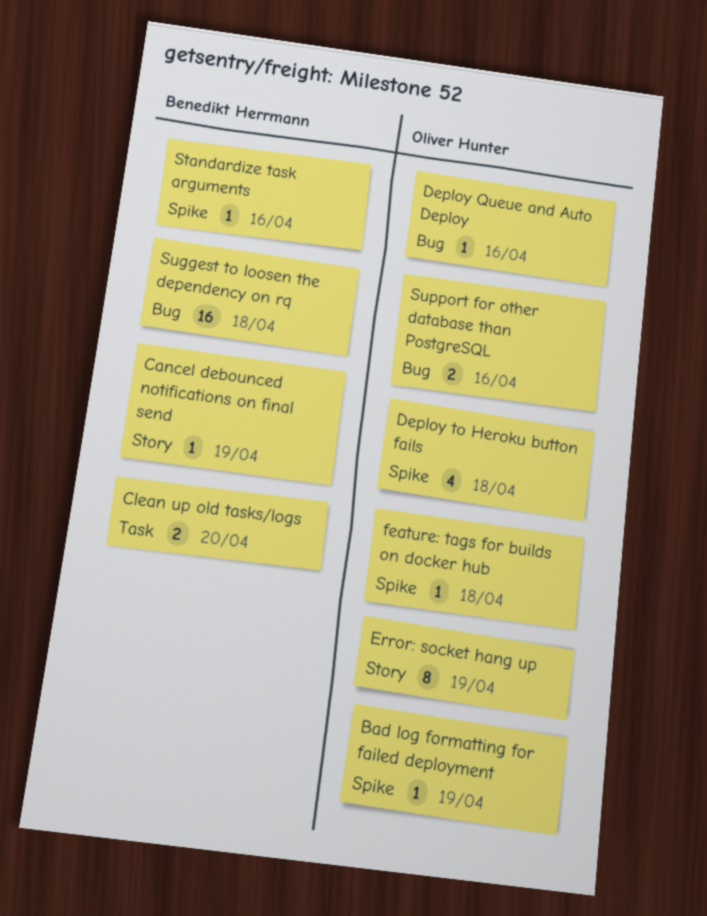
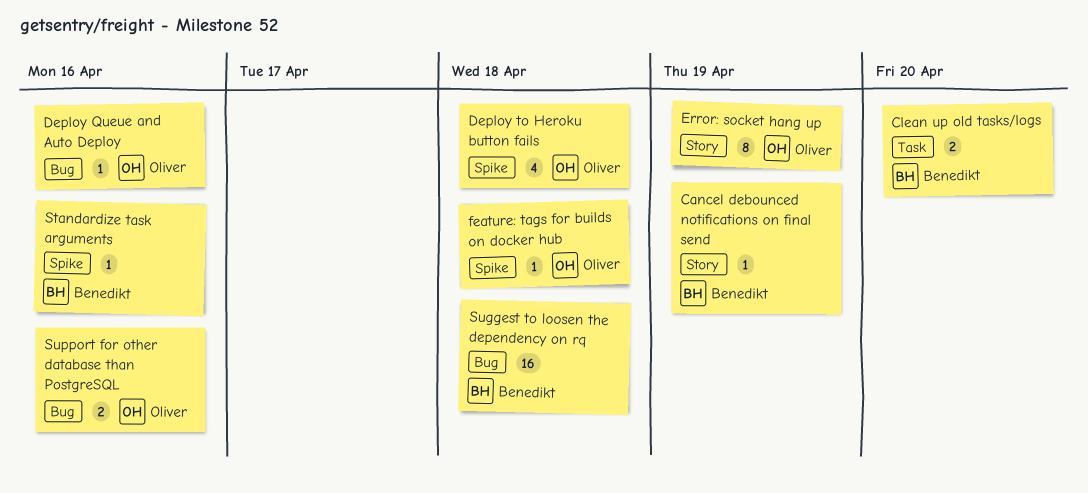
Bad log formatting for failed deployment: present -> none

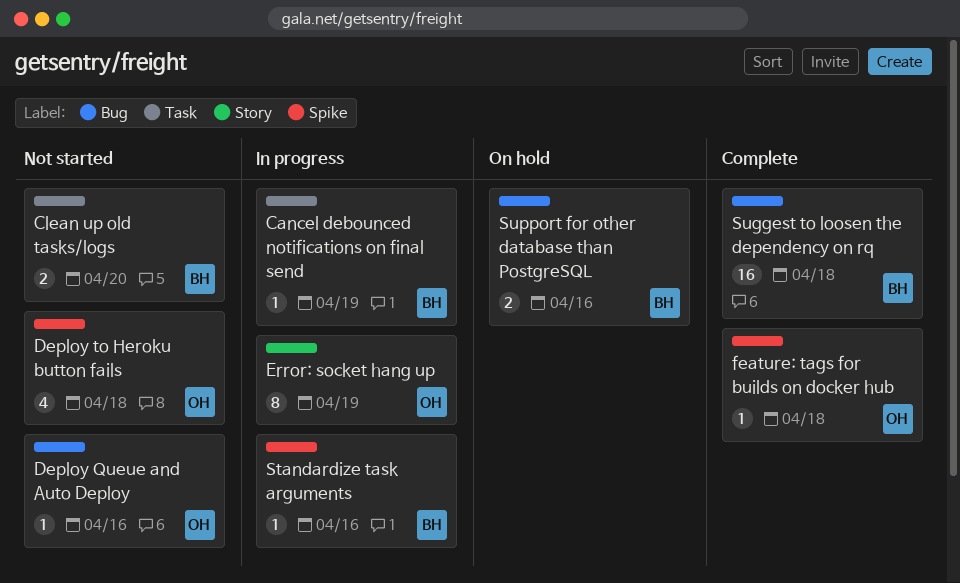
Cancel debounced notifications on final send, label: Story -> Task
Support for other database than PostgreSQL, owner: Oliver -> Benedikt

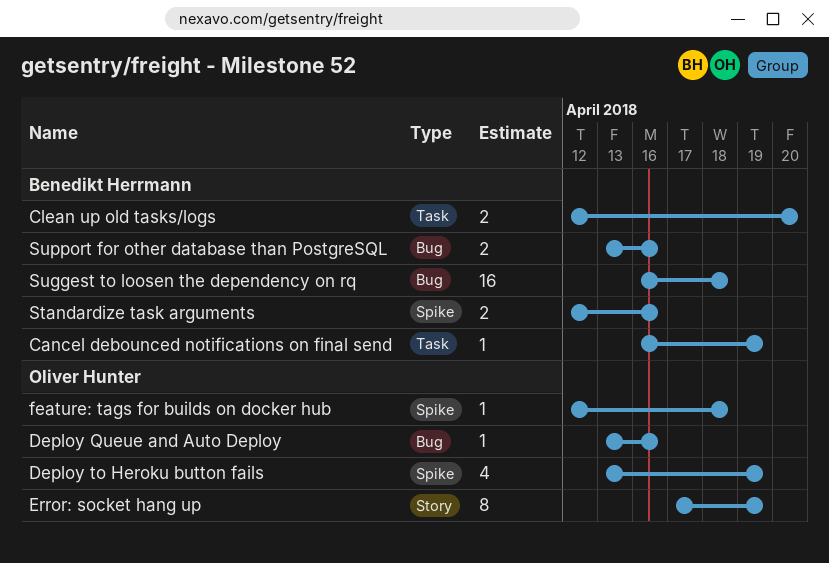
Deploy to Heroku button fails, due: Apr 18 -> Apr 19
Standardize task arguments, estimate: 1 -> 2

